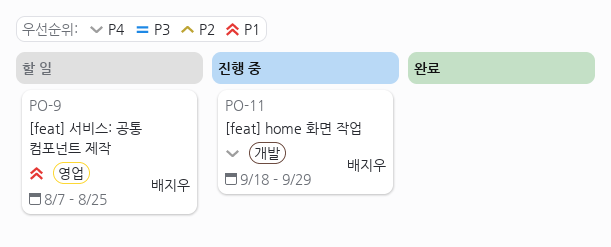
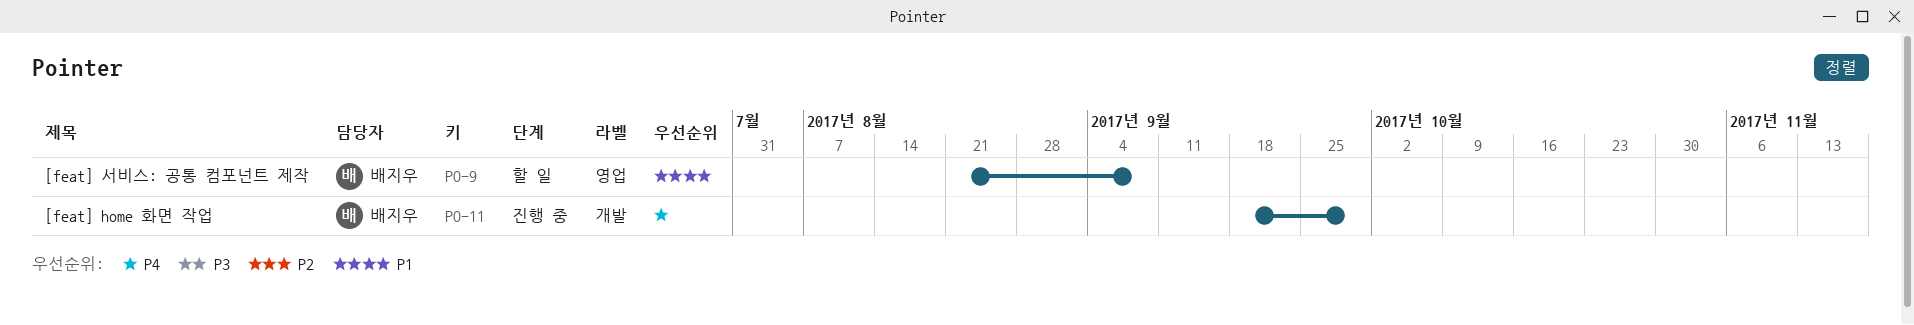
PO-9, start: Aug 7 -> Aug 21
PO-9, due: Aug 25 -> Sep 8

